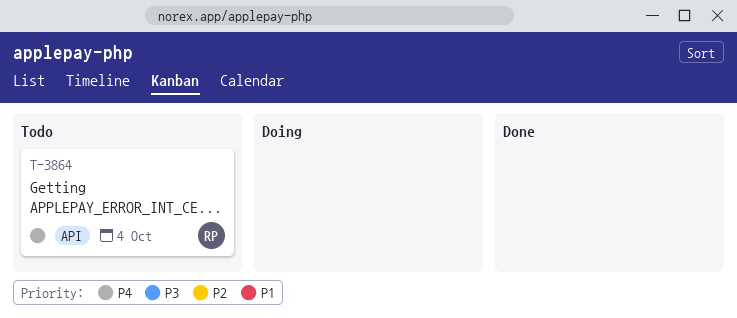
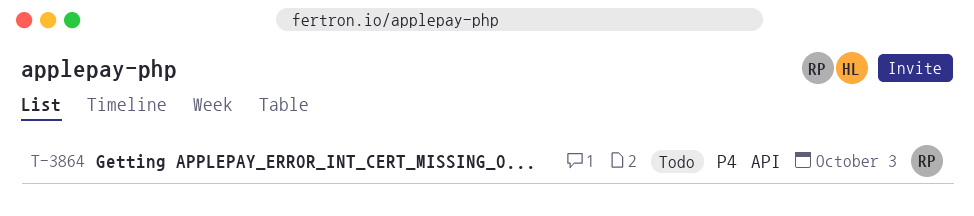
T-3864, due: Oct 4 -> Oct 3

